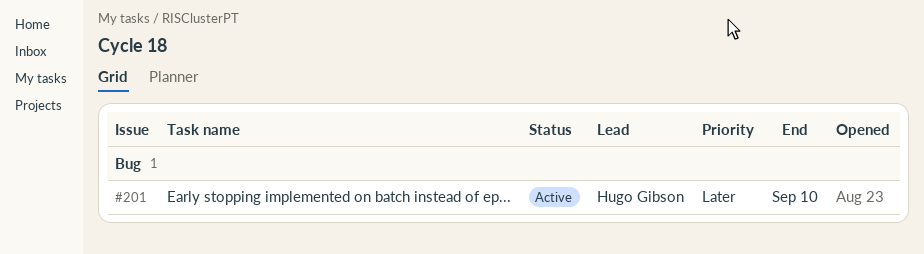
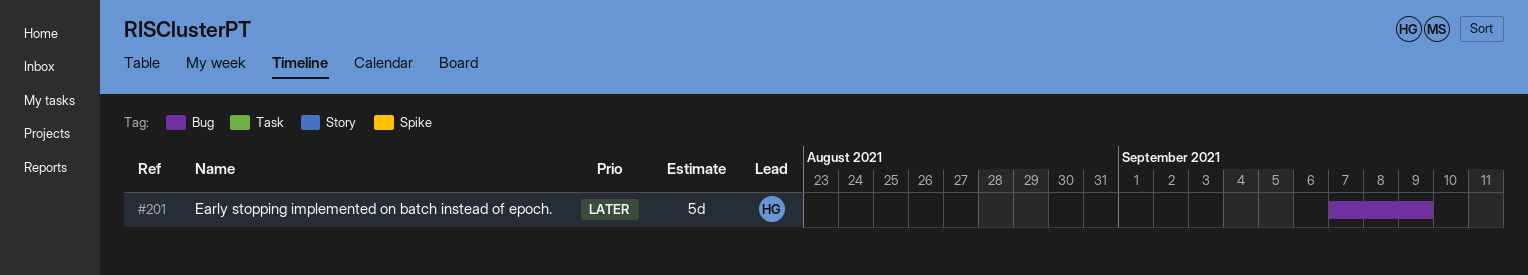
#201, due: Sep 10 -> Sep 9

